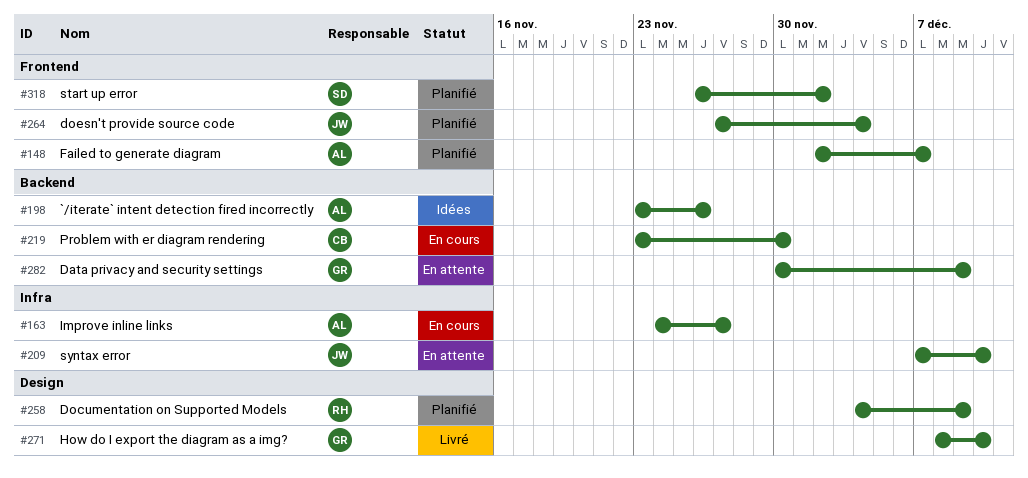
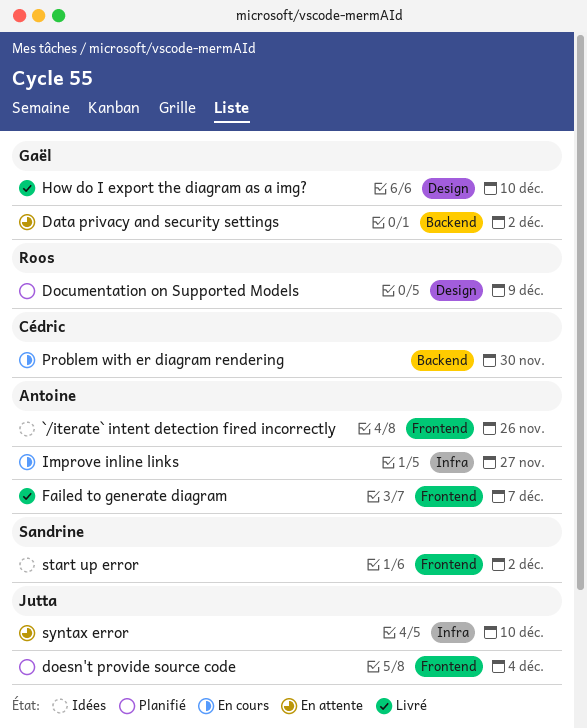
`/iterate` intent detection fired incorrectly, label: Backend -> Frontend
Data privacy and security settings, due: Dec 9 -> Dec 2
Failed to generate diagram, status: Planifié -> Livré
start up error, status: Planifié -> Idées

